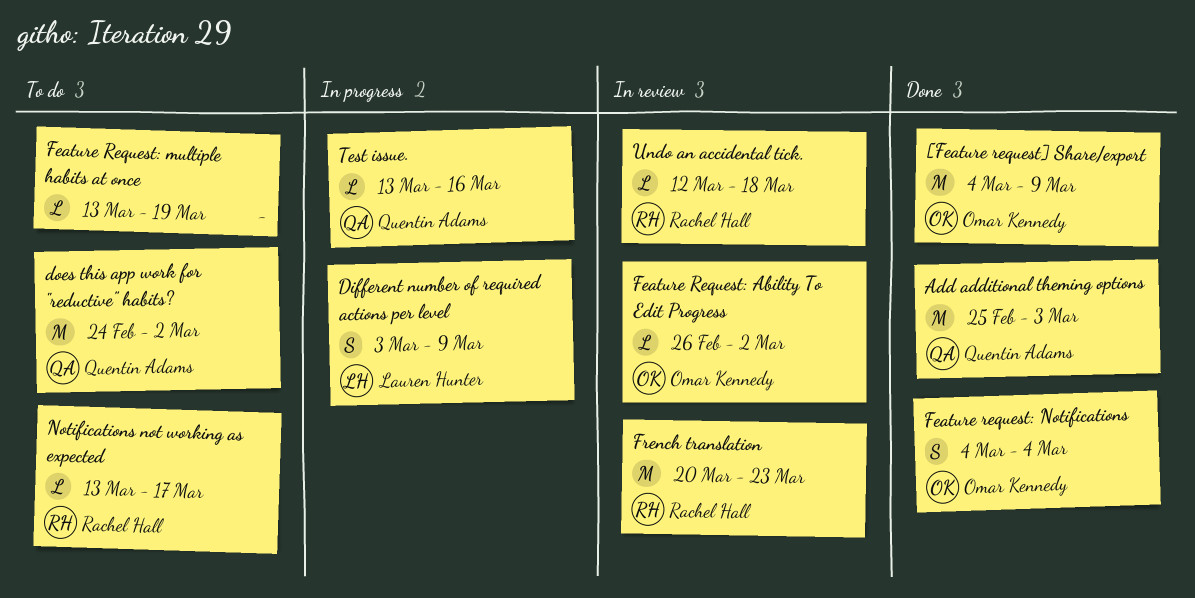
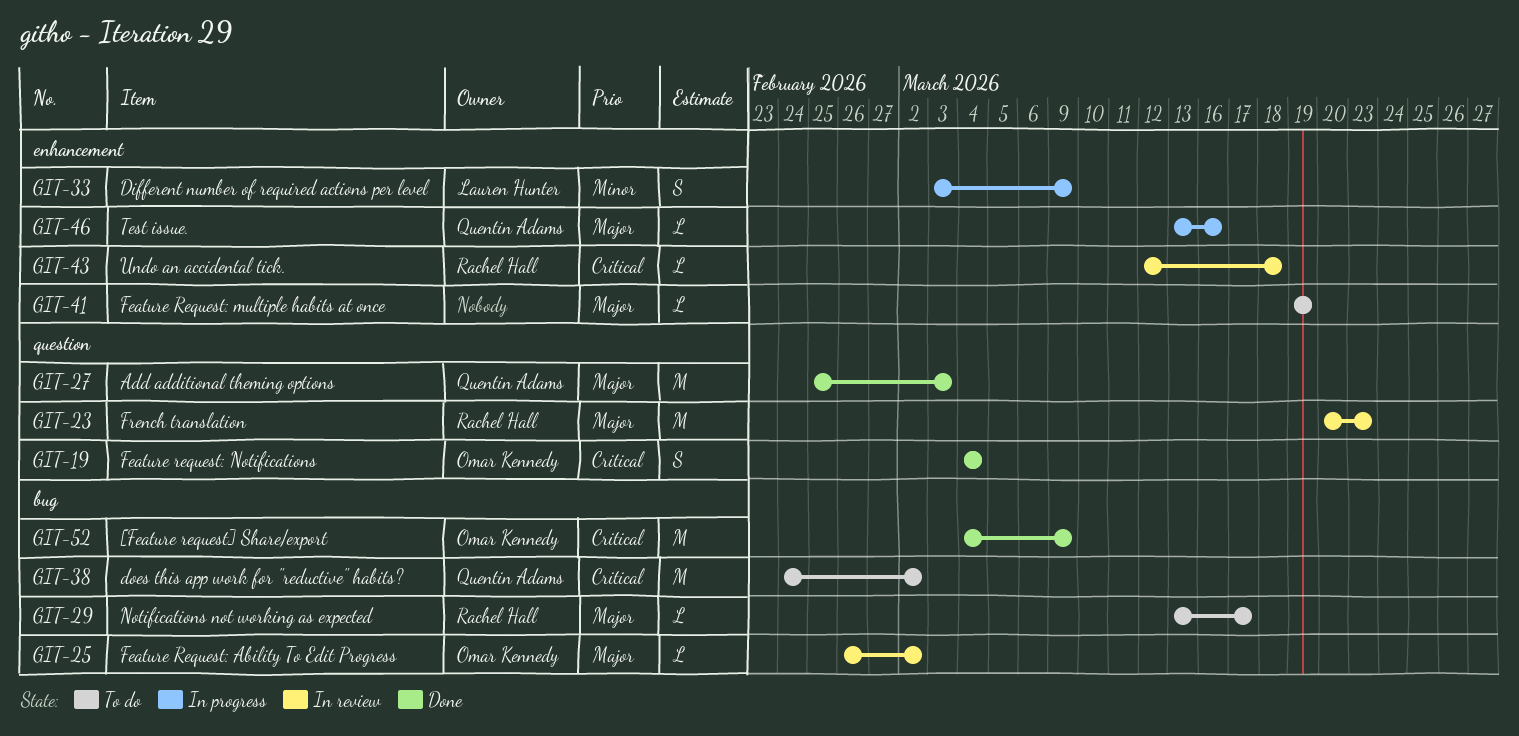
Feature Request: multiple habits at once, start: Mar 13 -> Mar 19

